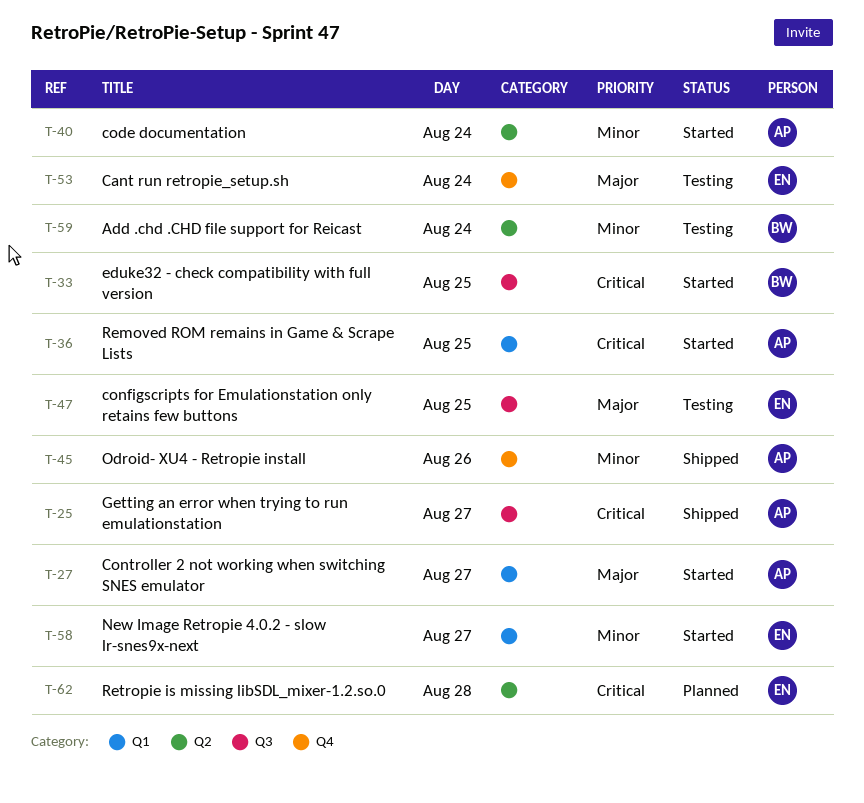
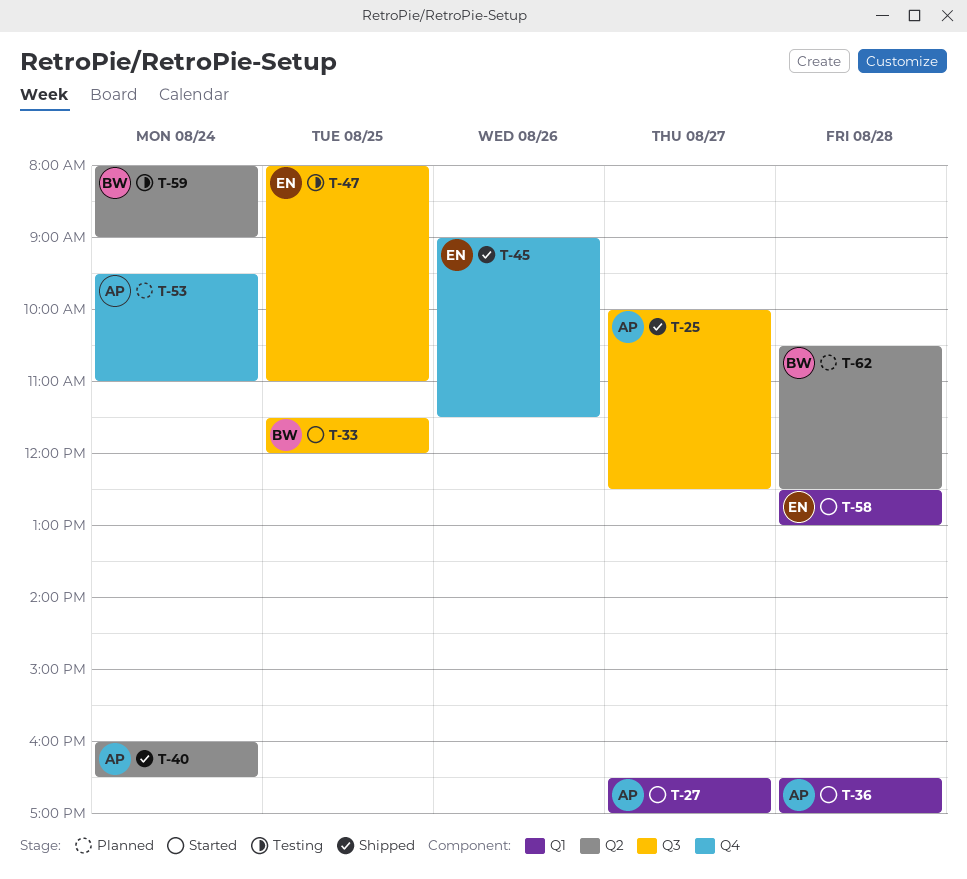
T-36, day: Aug 25 -> Aug 28
T-40, status: Started -> Shipped
T-45, owner: AP -> EN
T-53, status: Testing -> Planned
T-53, owner: EN -> AP
T-58, day: Aug 27 -> Aug 28
T-62, owner: EN -> BW

